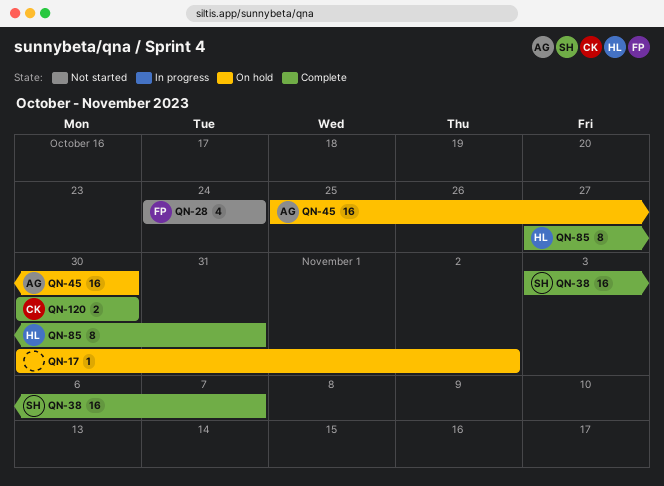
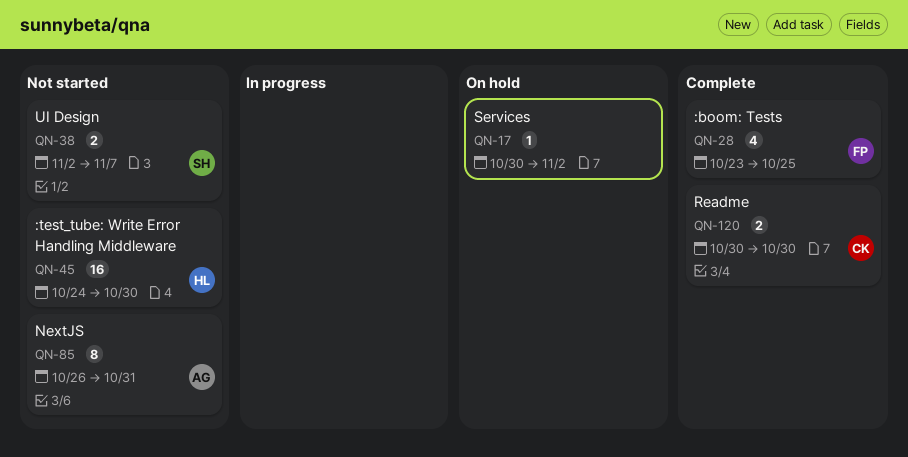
QN-28, status: Not started -> Complete
QN-28, start: Oct 24 -> Oct 23
QN-28, due: Oct 24 -> Oct 25
QN-38, status: Complete -> Not started
QN-38, estimate: 16 -> 2
QN-38, start: Nov 3 -> Nov 2
QN-45, status: On hold -> Not started
QN-45, owner: AG -> HL
QN-45, start: Oct 25 -> Oct 24
QN-85, status: Complete -> Not started
QN-85, owner: HL -> AG
QN-85, start: Oct 27 -> Oct 26

